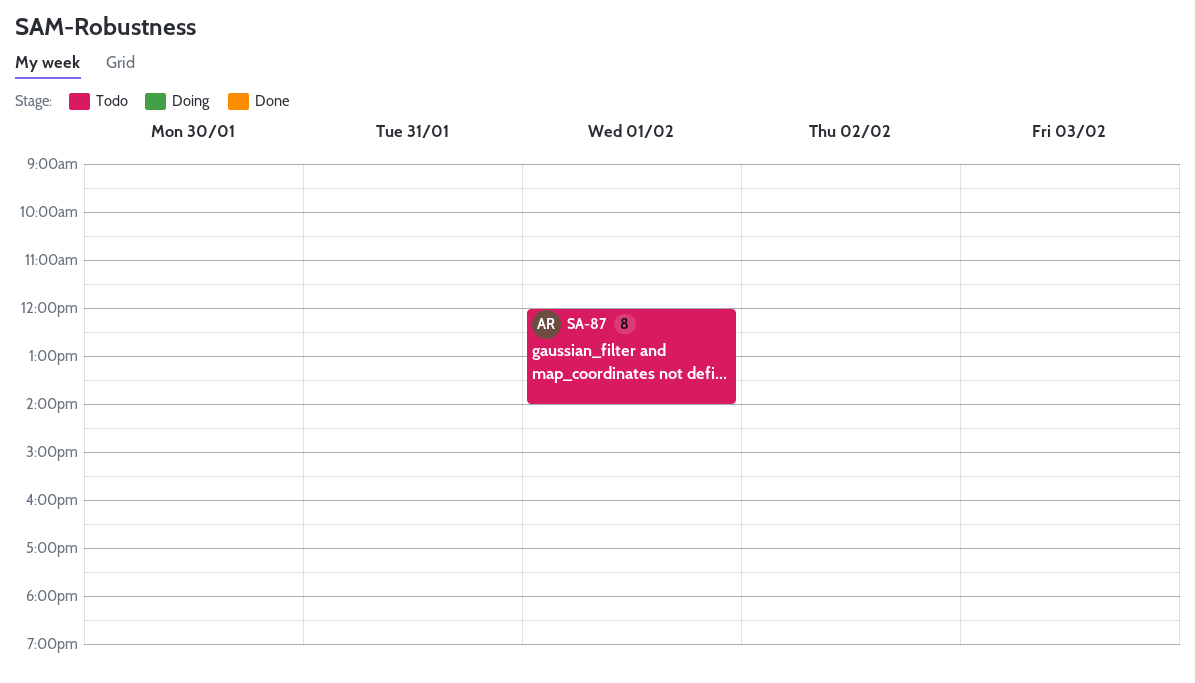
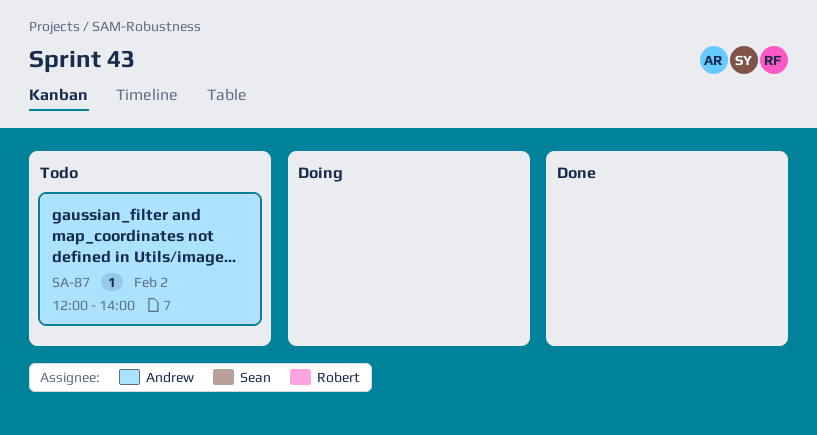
SA-87, estimate: 8 -> 1
SA-87, day: Feb 1 -> Feb 2

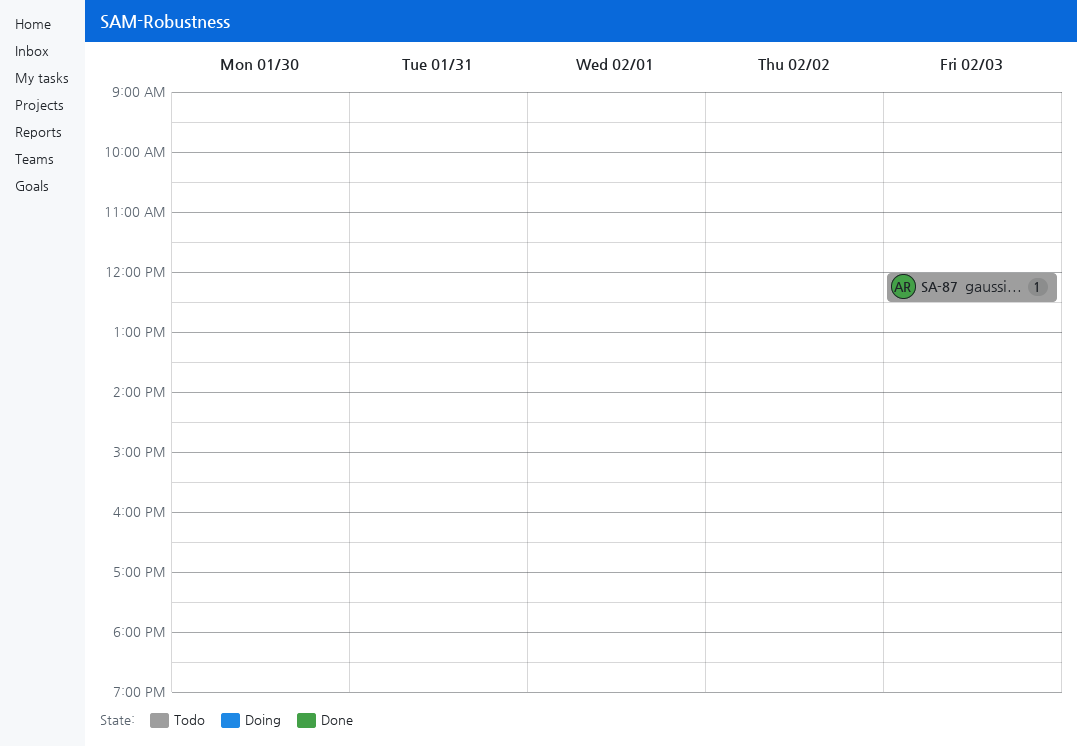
SA-87, day: Feb 2 -> Feb 3
SA-87, ends: 14:00 -> 12:30

